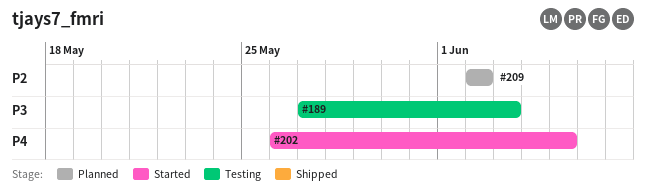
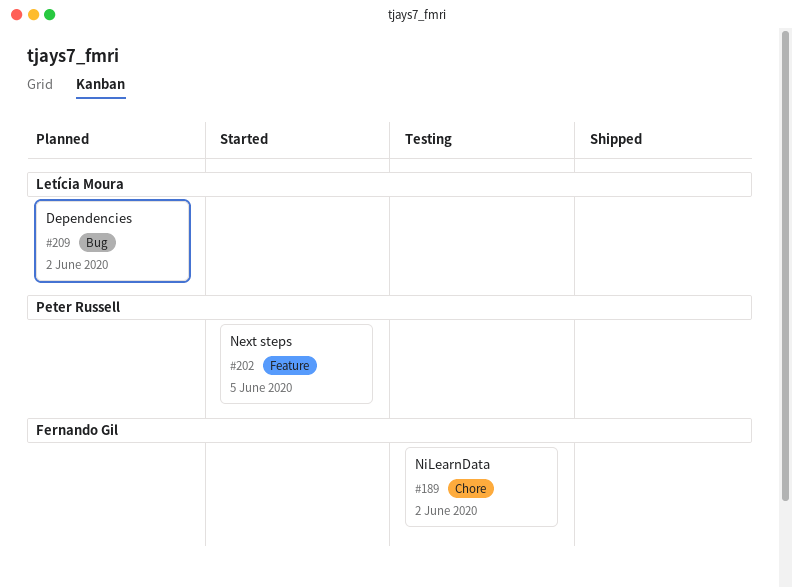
#189, due: Jun 3 -> Jun 2

